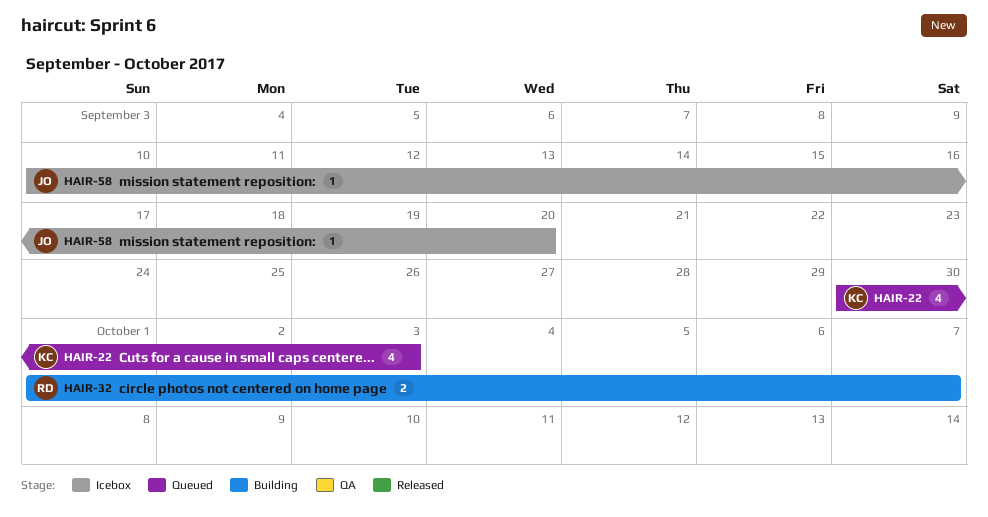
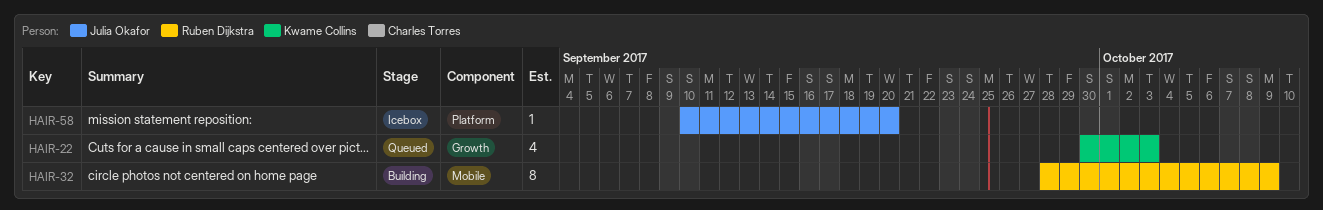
HAIR-32, estimate: 2 -> 8
HAIR-32, start: Oct 1 -> Sep 28
HAIR-32, due: Oct 7 -> Oct 9

